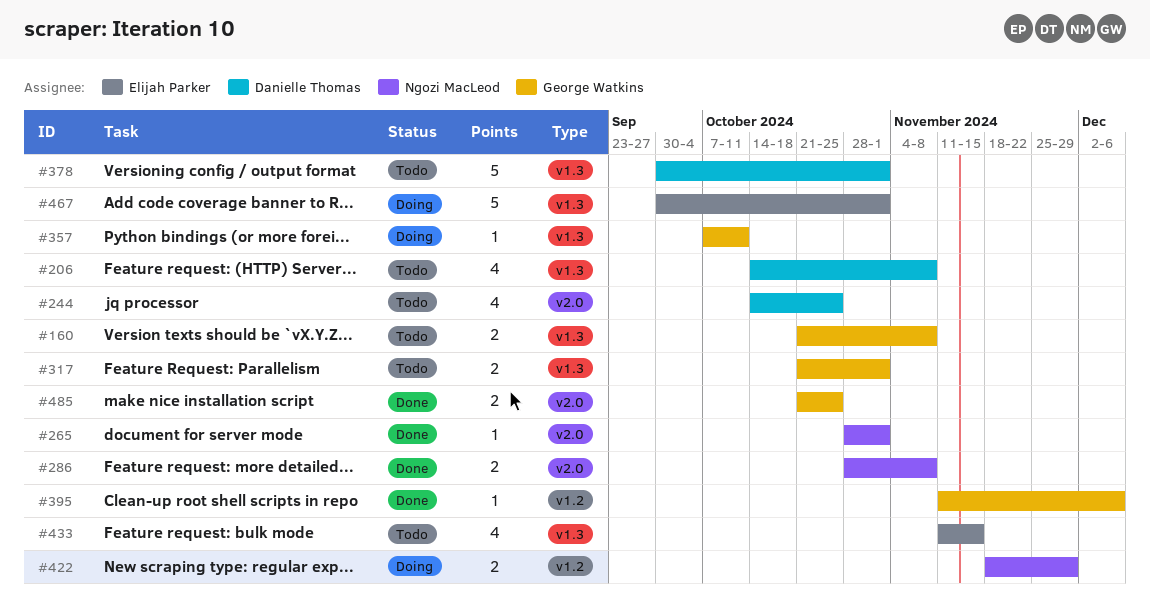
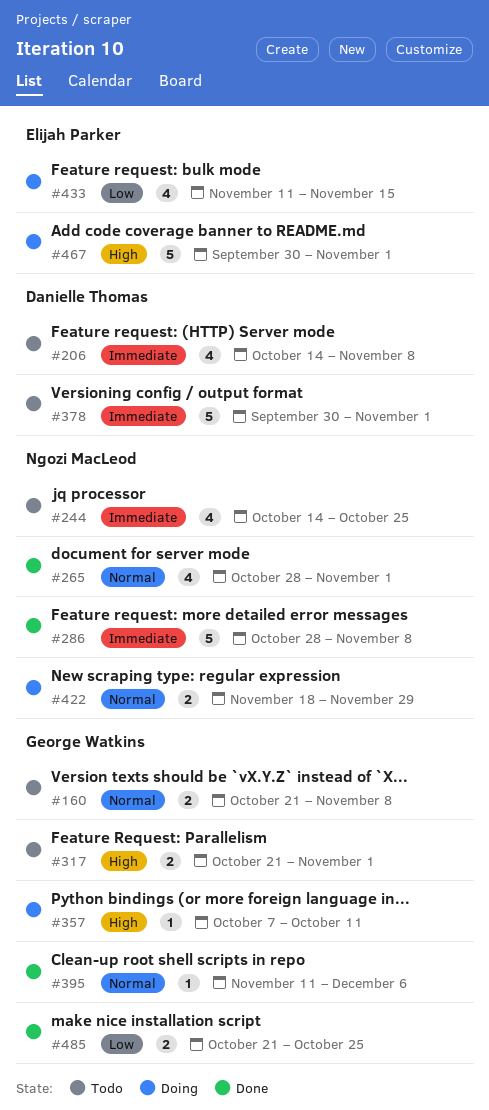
#244, owner: Danielle Thomas -> Ngozi MacLeod
#265, estimate: 1 -> 4
#286, estimate: 2 -> 5
#433, status: Todo -> Doing

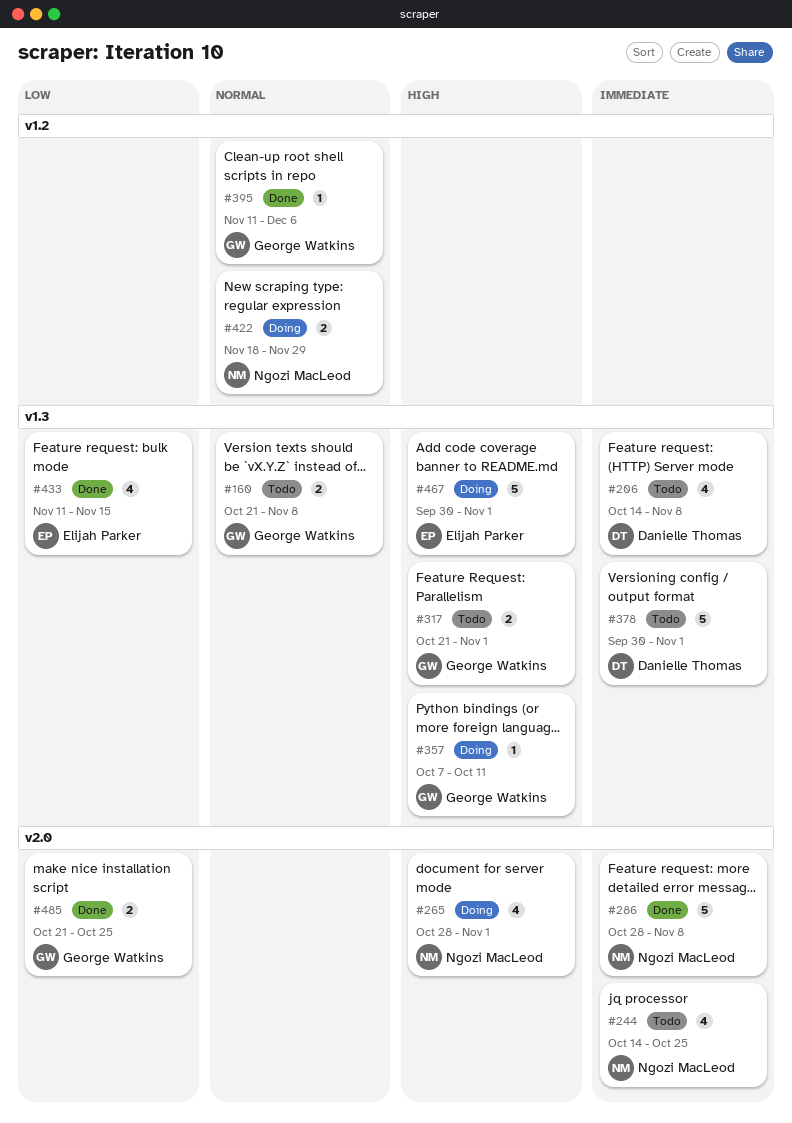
#265, status: Done -> Doing
#265, priority: Normal -> High
#433, status: Doing -> Done

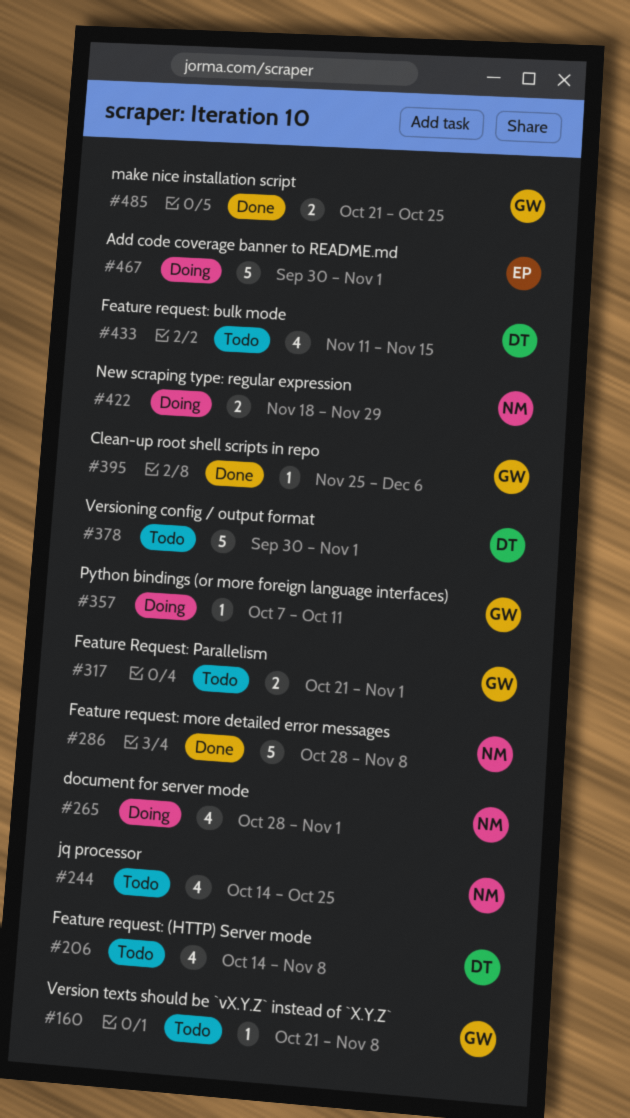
#160, estimate: 2 -> 1
#395, start: Nov 11 -> Nov 25
#433, status: Done -> Todo
#433, owner: Elijah Parker -> Danielle Thomas

